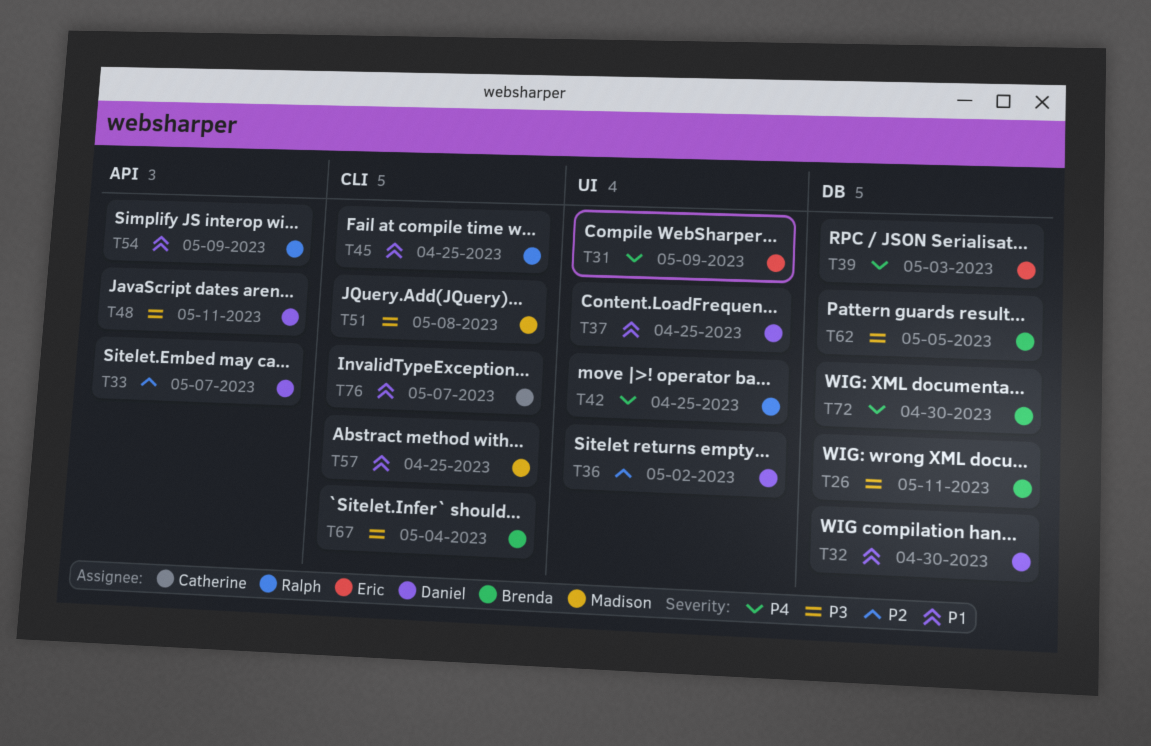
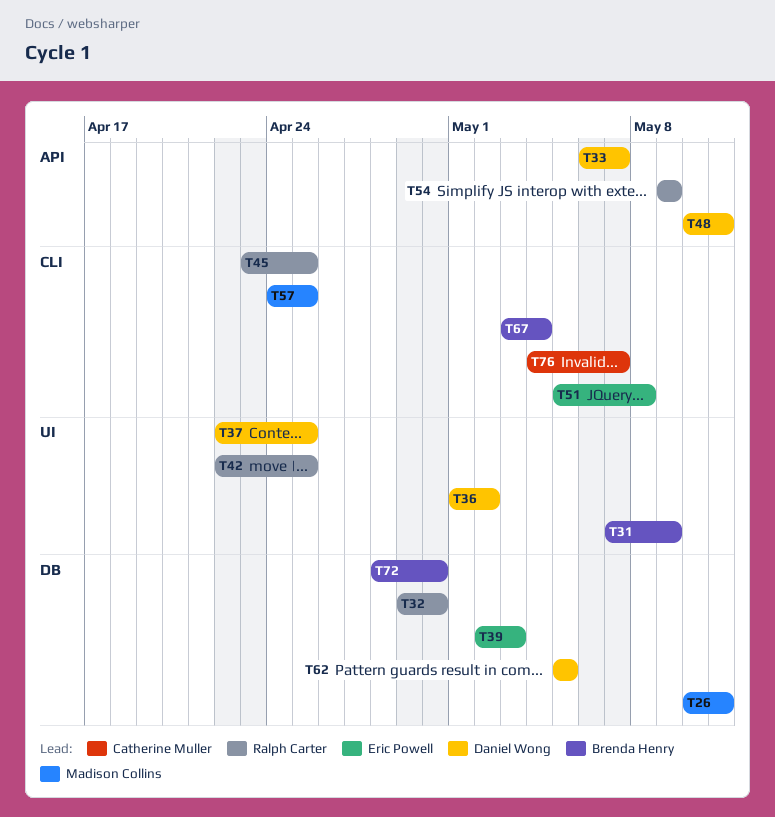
T26, owner: Brenda Henry -> Madison Collins
T31, owner: Eric Powell -> Brenda Henry
T32, owner: Daniel Wong -> Ralph Carter
T51, owner: Madison Collins -> Eric Powell
T62, owner: Brenda Henry -> Daniel Wong

